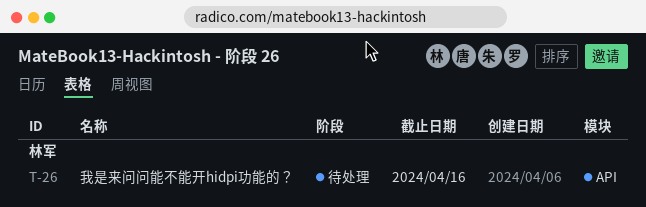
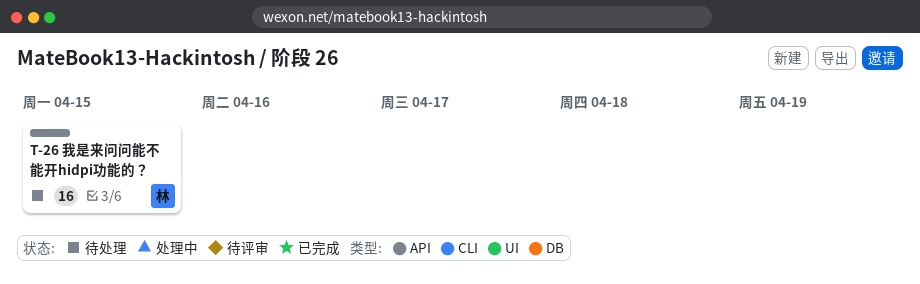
T-26, due: Apr 16 -> Apr 15

